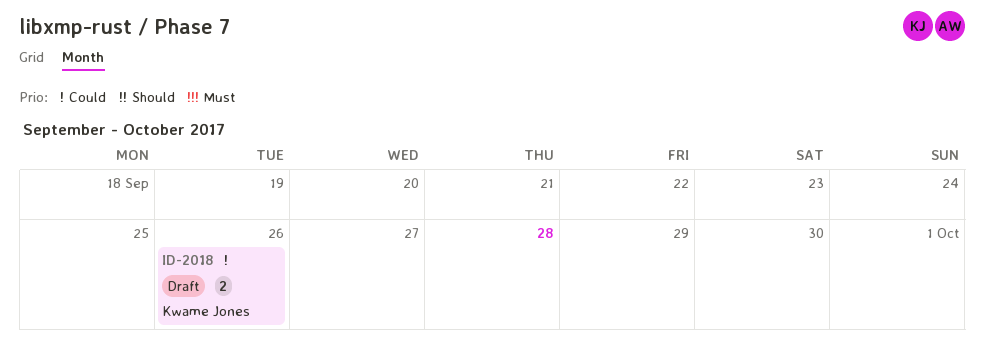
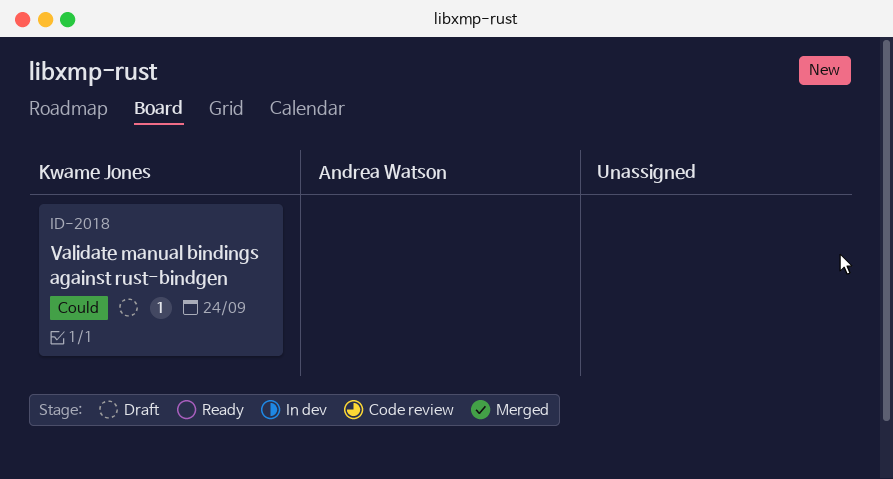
ID-2018, estimate: 2 -> 1
ID-2018, due: Sep 26 -> Sep 24

